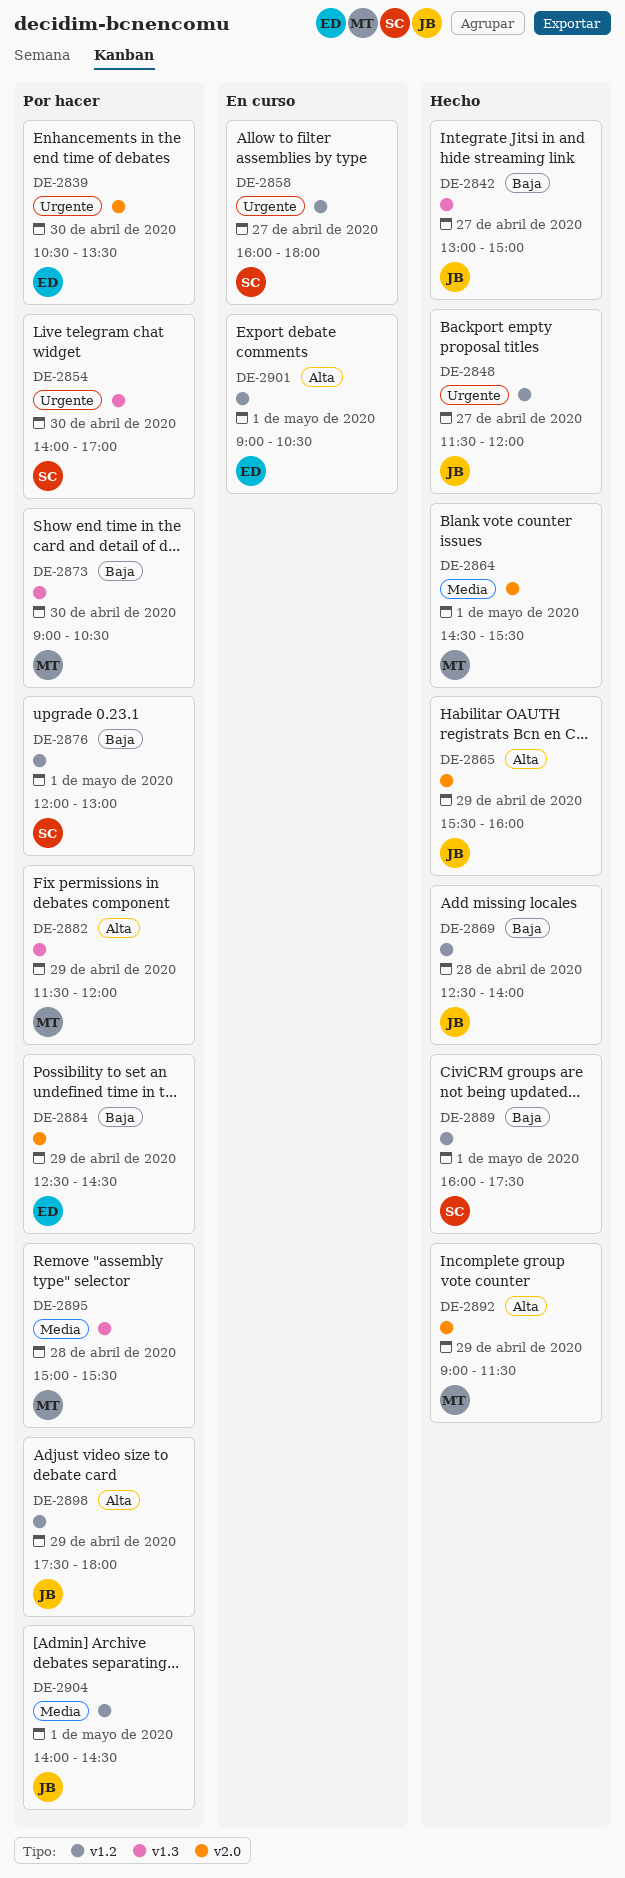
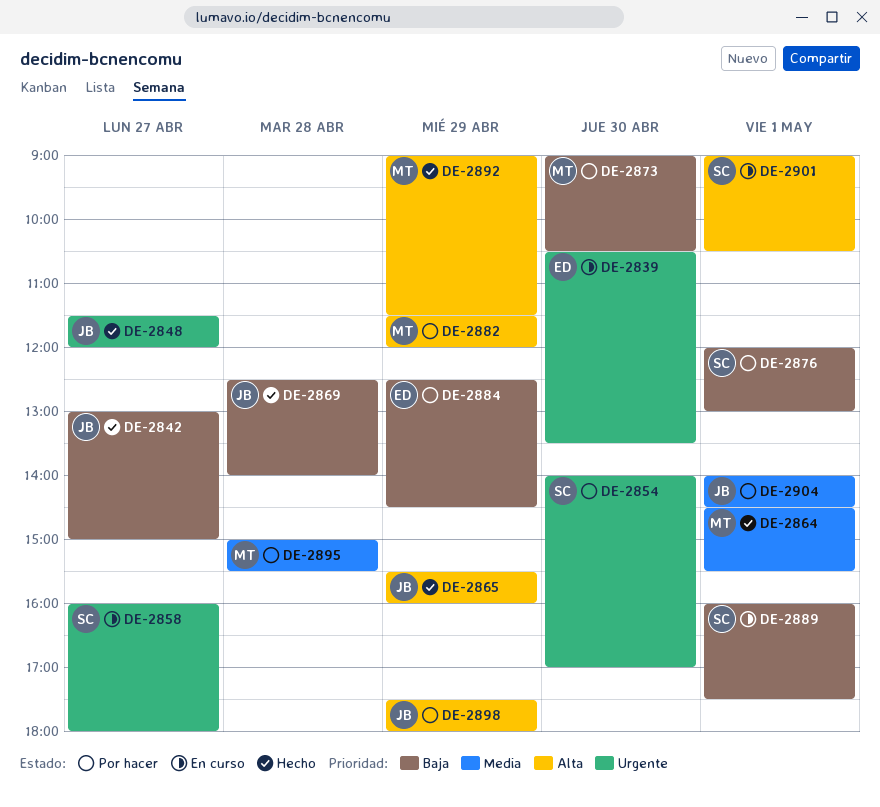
DE-2839, status: Por hacer -> En curso
DE-2889, status: Hecho -> En curso
DE-2901, owner: ED -> SC

